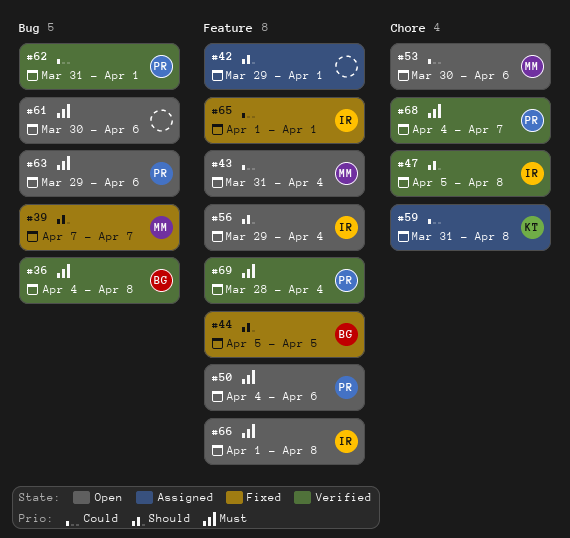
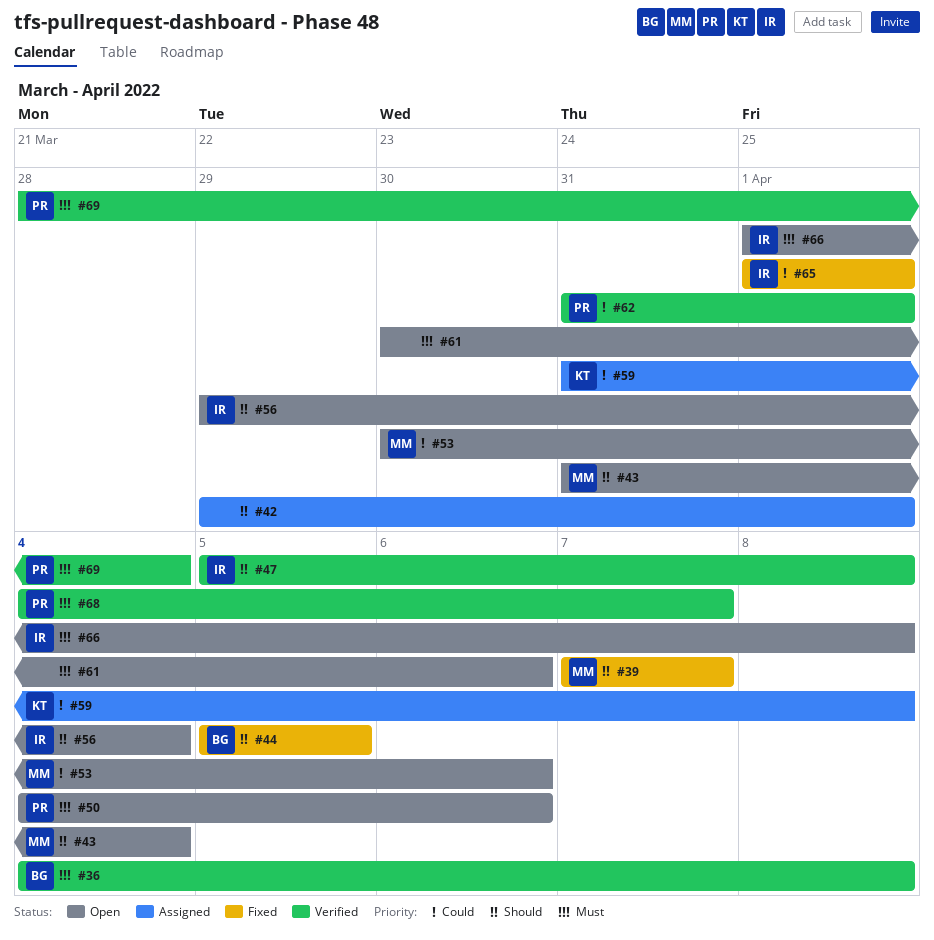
#43, priority: Could -> Should
#63: present -> none

